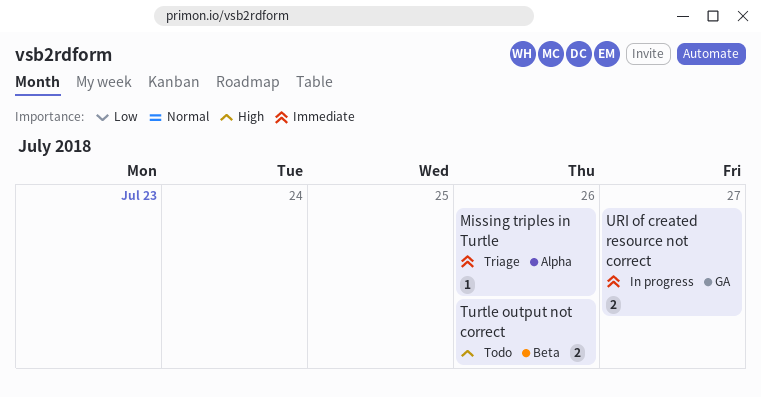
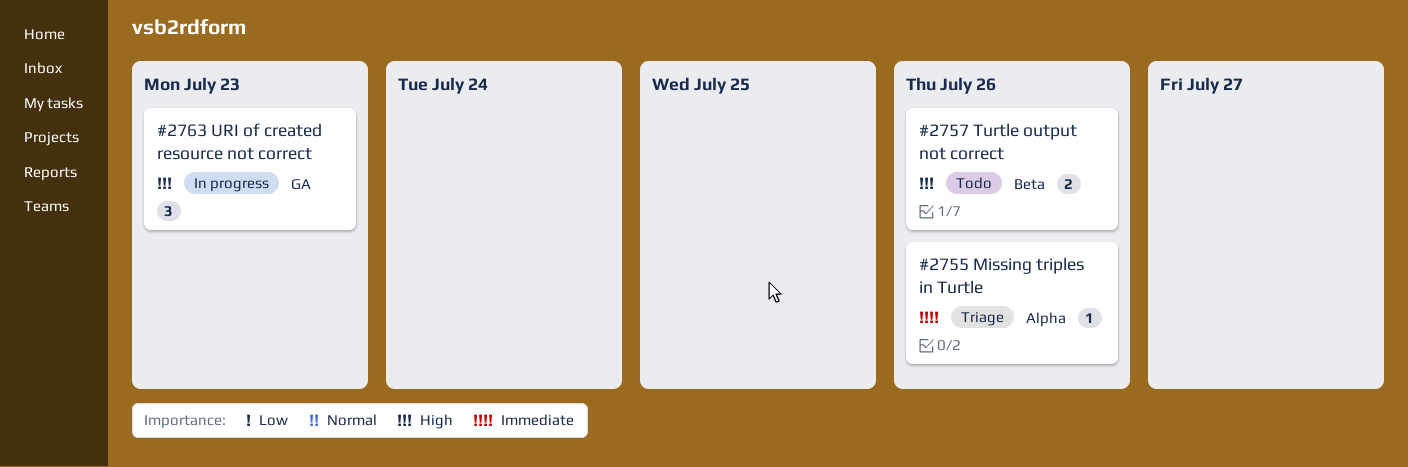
URI of created resource not correct, priority: Immediate -> High
URI of created resource not correct, estimate: 2 -> 3
URI of created resource not correct, due: Jul 27 -> Jul 23

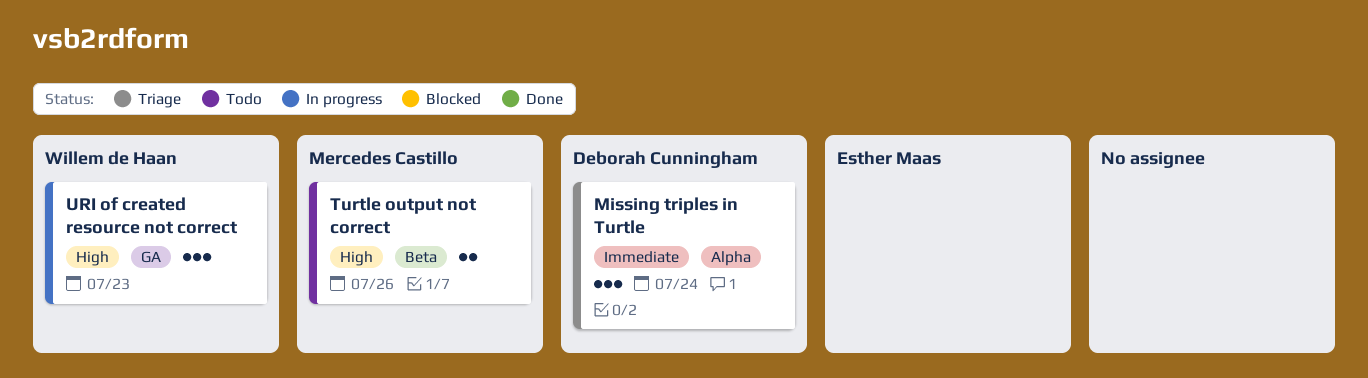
Missing triples in Turtle, estimate: 1 -> 3
Missing triples in Turtle, due: Jul 26 -> Jul 24

